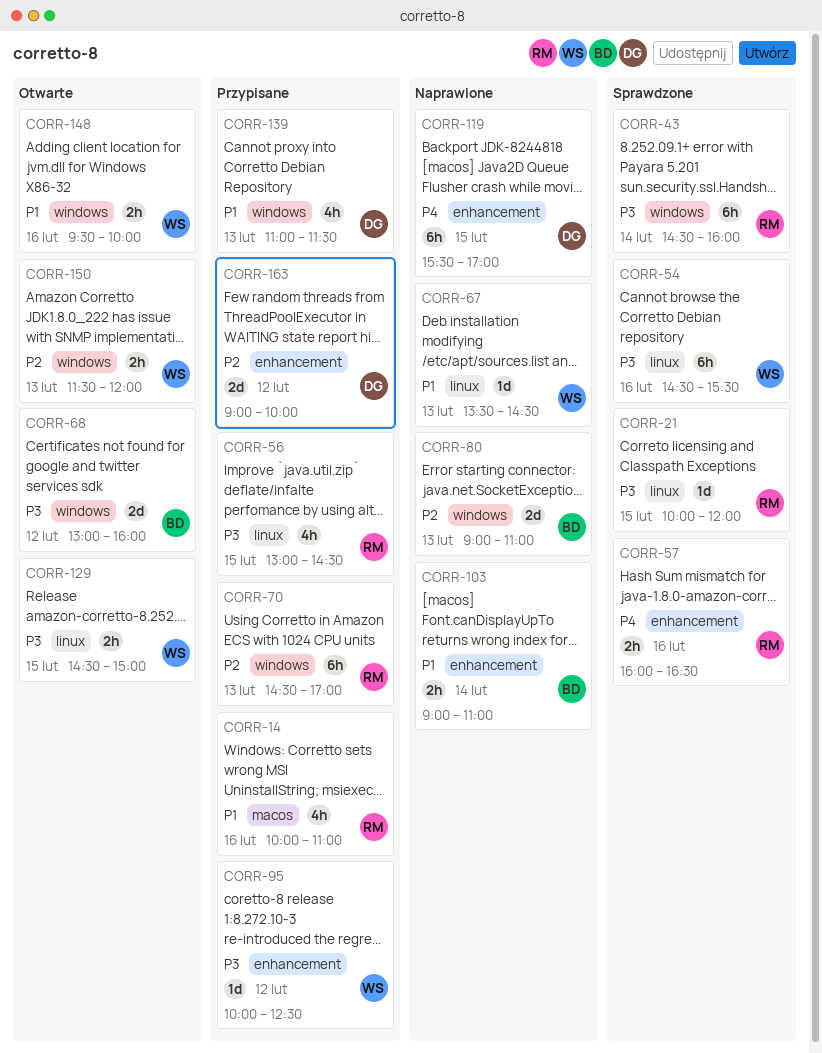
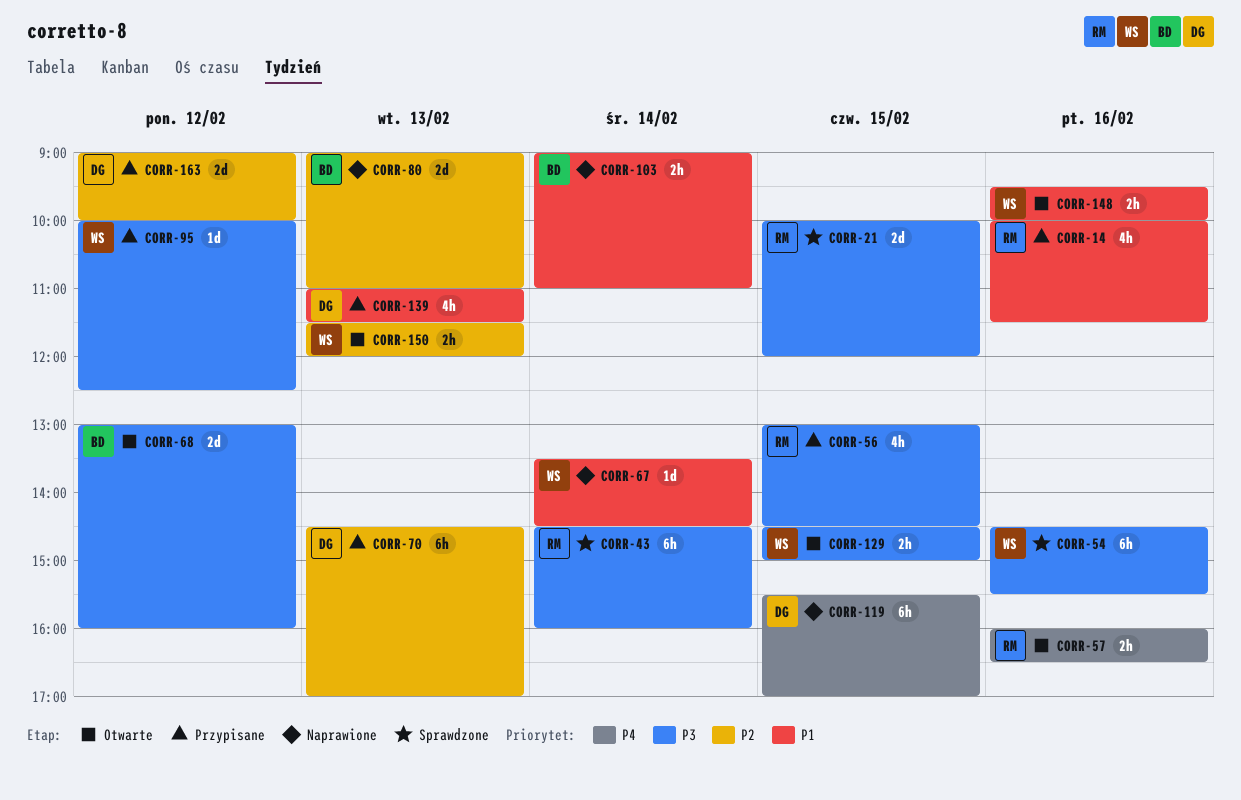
CORR-14, ends: 11:00 -> 11:30
CORR-21, estimate: 1d -> 2d
CORR-57, status: Sprawdzone -> Otwarte
CORR-67, day: Feb 13 -> Feb 14
CORR-70, owner: RM -> DG

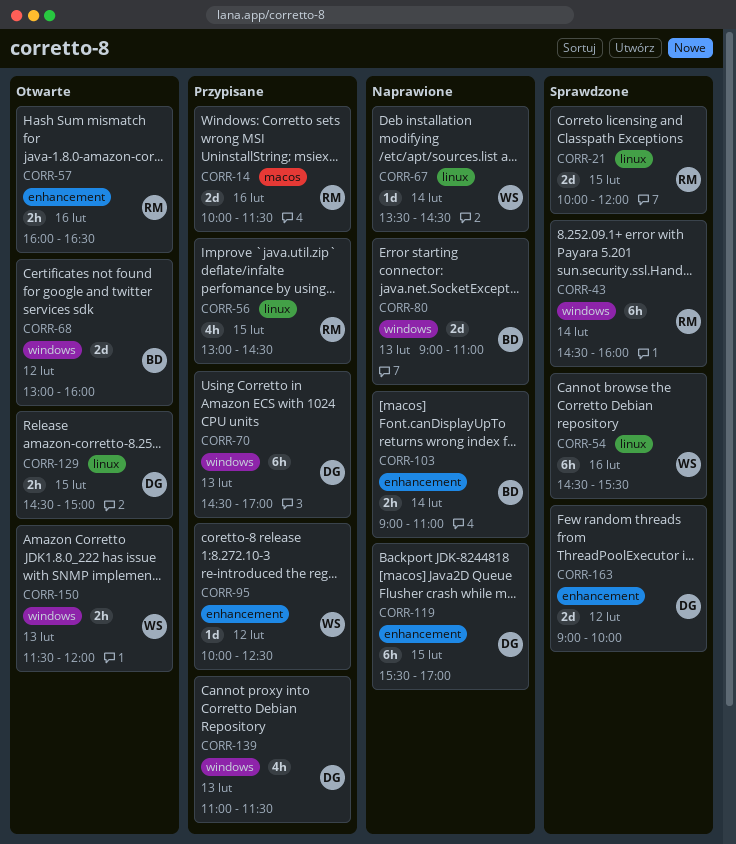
CORR-14, estimate: 4h -> 2d
CORR-129, owner: WS -> DG
CORR-148: present -> none
CORR-163, status: Przypisane -> Sprawdzone

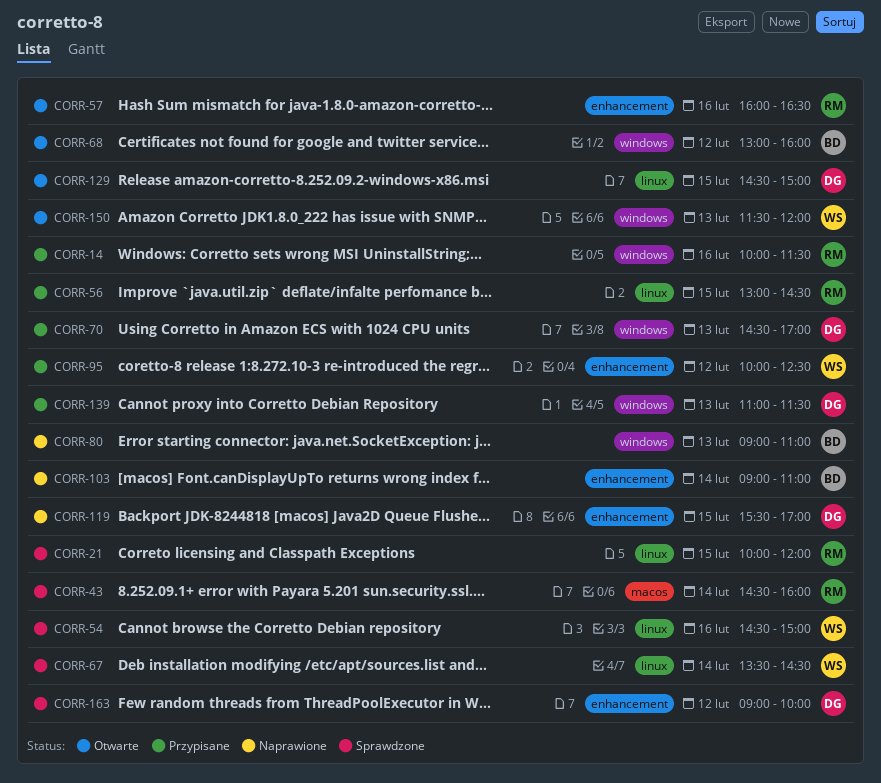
CORR-14, label: macos -> windows
CORR-43, label: windows -> macos
CORR-54, ends: 15:30 -> 15:00
CORR-67, status: Naprawione -> Sprawdzone

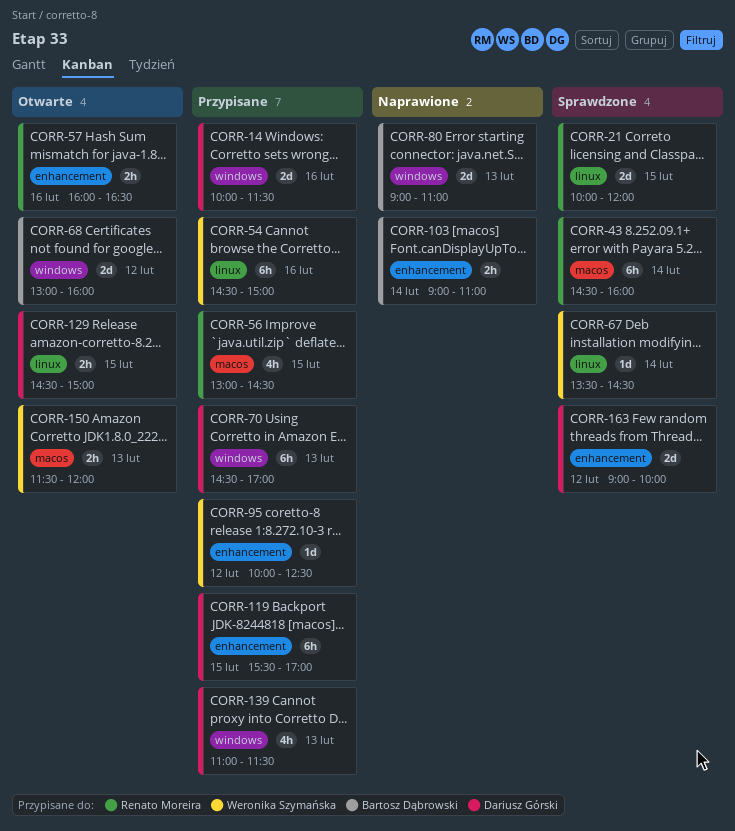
CORR-14, owner: Renato Moreira -> Dariusz Górski
CORR-54, status: Sprawdzone -> Przypisane
CORR-56, label: linux -> macos
CORR-119, status: Naprawione -> Przypisane
CORR-150, label: windows -> macos

